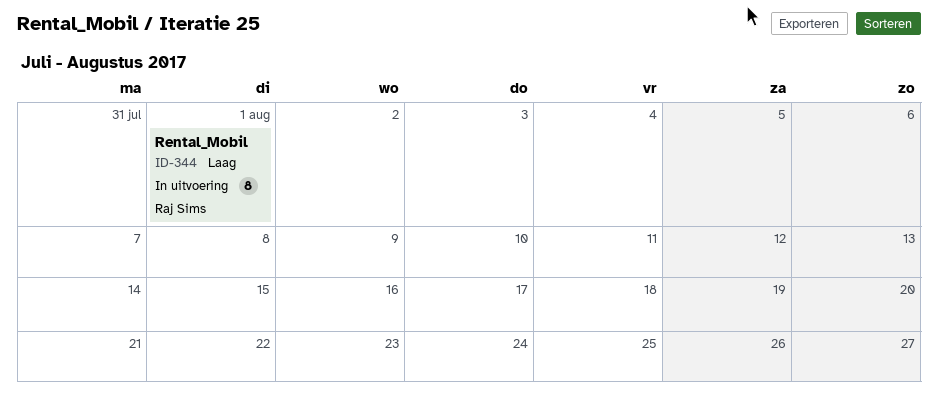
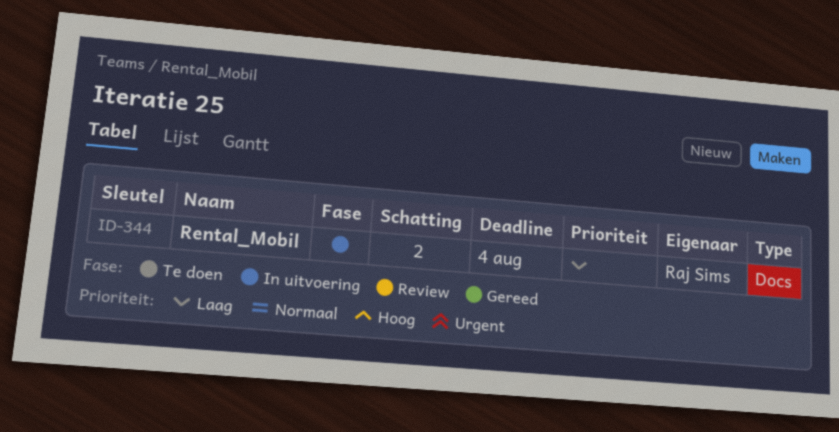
ID-344, estimate: 8 -> 2
ID-344, due: Aug 1 -> Aug 4

